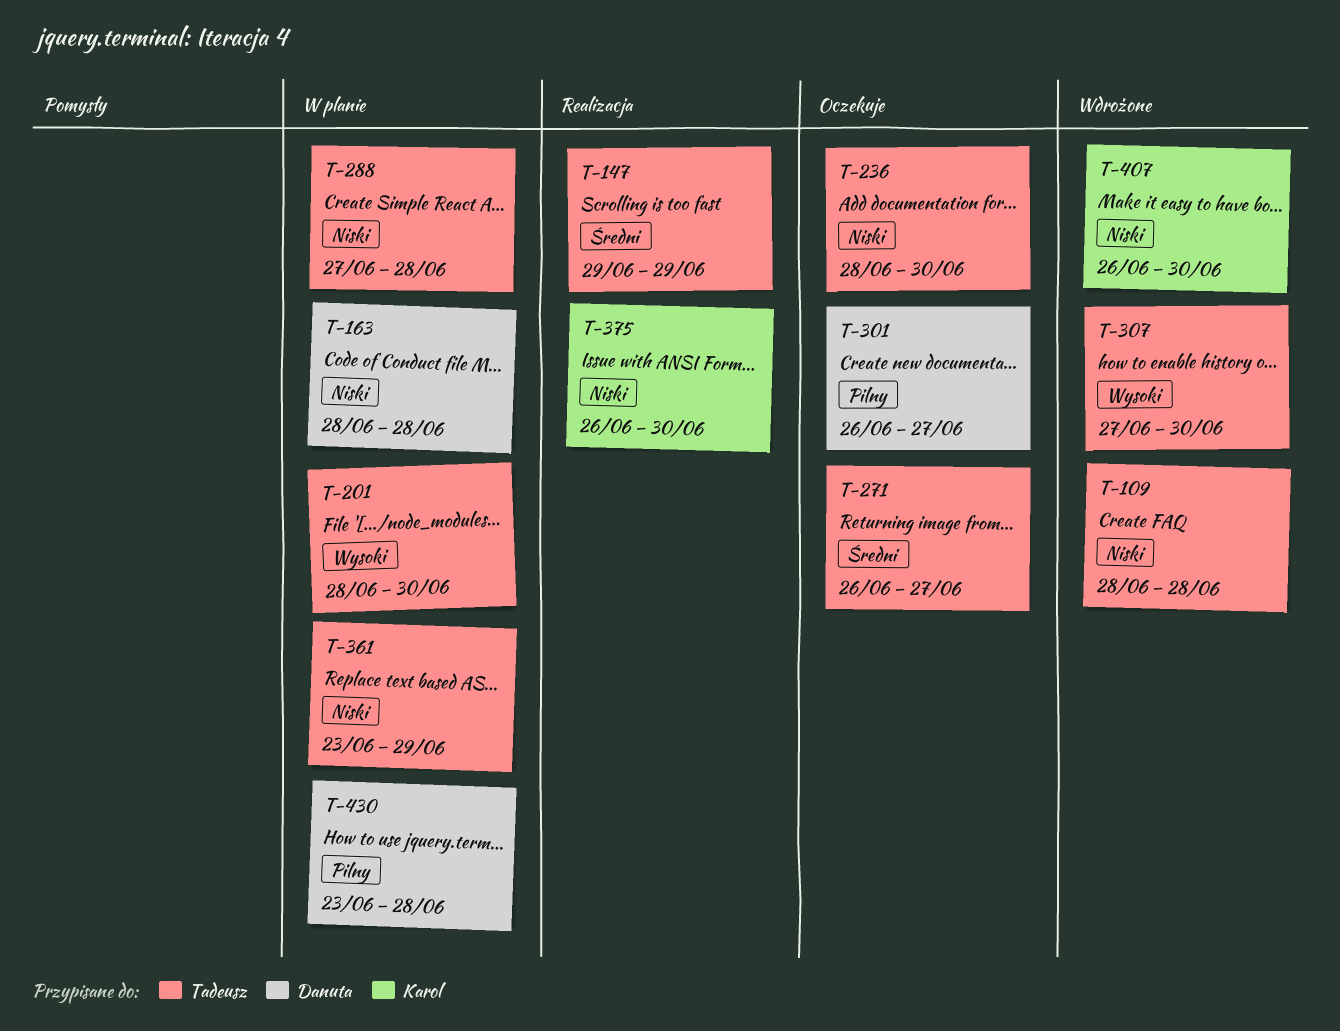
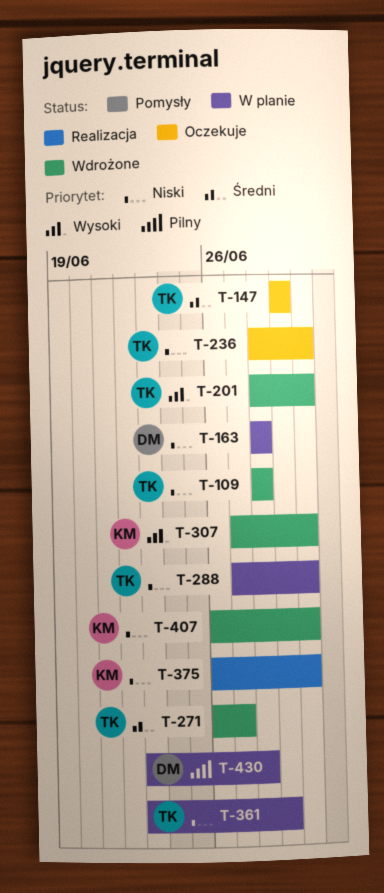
T-147, status: Realizacja -> Oczekuje
T-201, status: W planie -> Wdrożone
T-271, status: Oczekuje -> Wdrożone
T-288, due: Jun 28 -> Jun 30
T-301: present -> none
T-307, owner: Tadeusz -> Karol

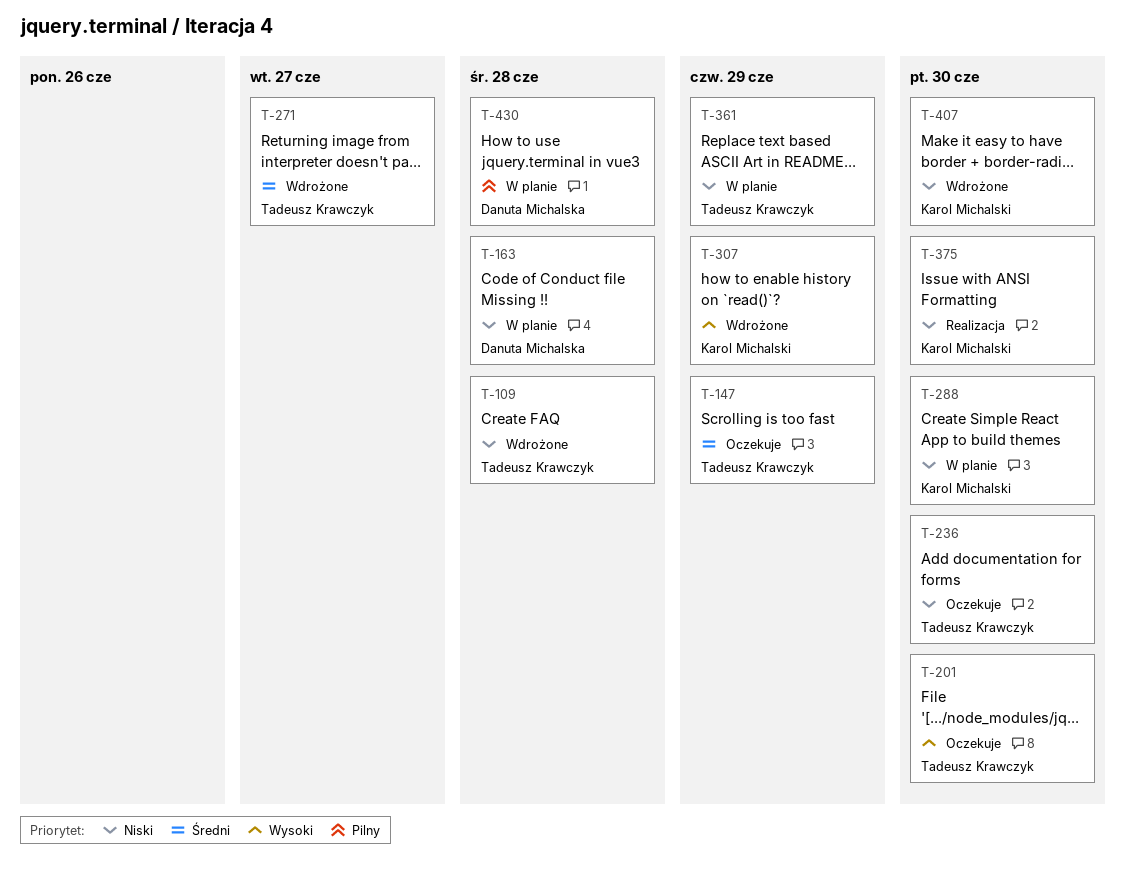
T-201, status: Wdrożone -> Oczekuje
T-288, owner: Tadeusz Krawczyk -> Karol Michalski
T-307, due: Jun 30 -> Jun 29

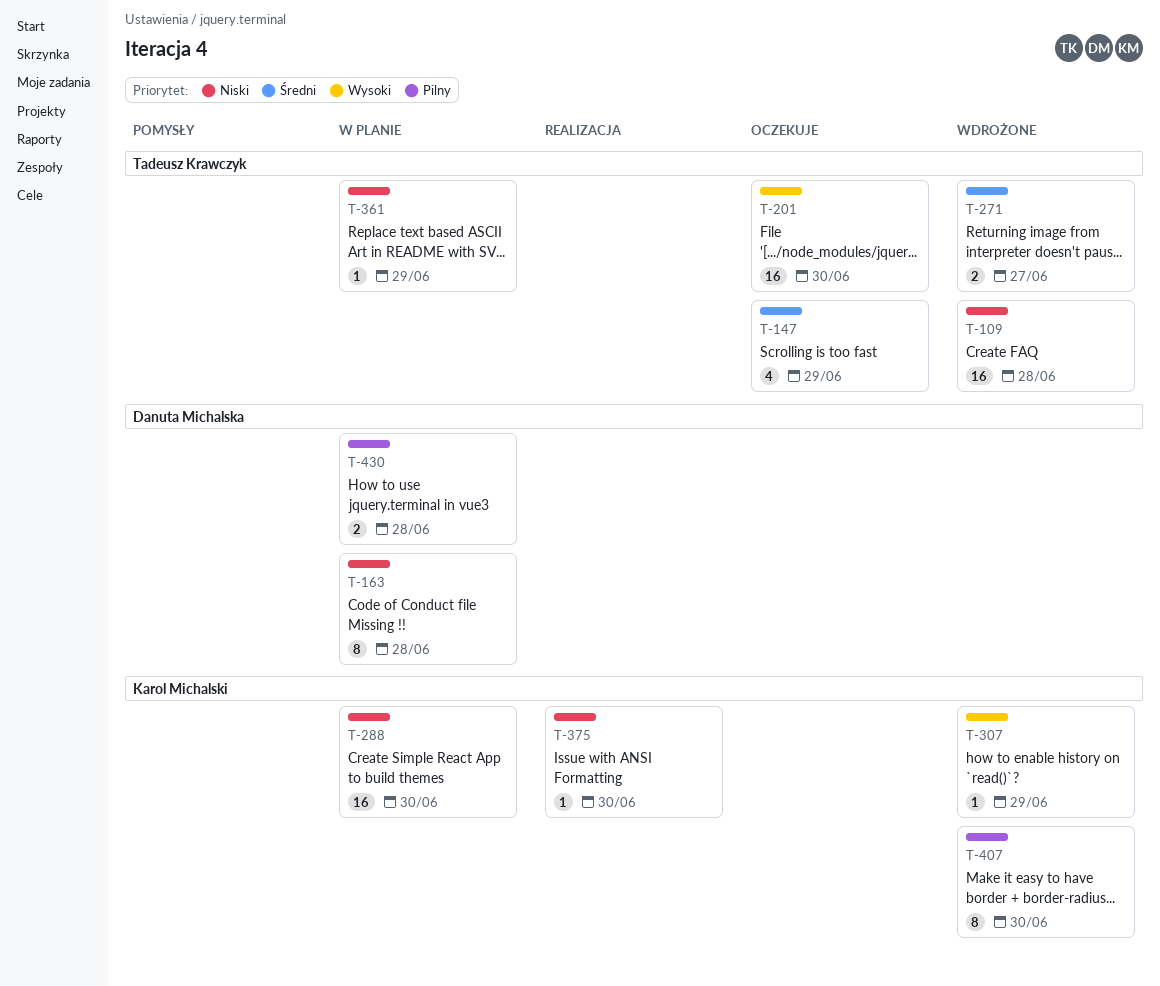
T-236: present -> none
T-407, priority: Niski -> Pilny

